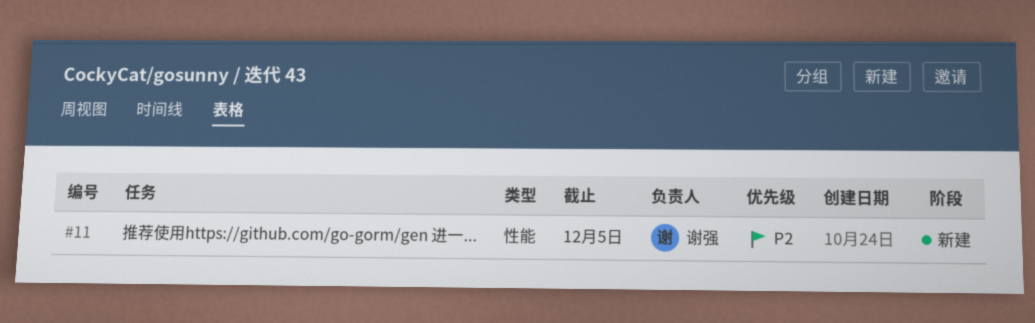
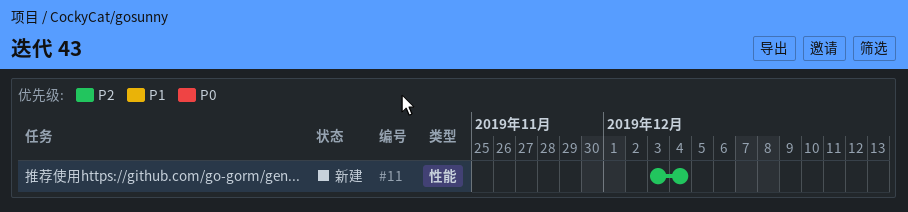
#11, due: Dec 5 -> Dec 4

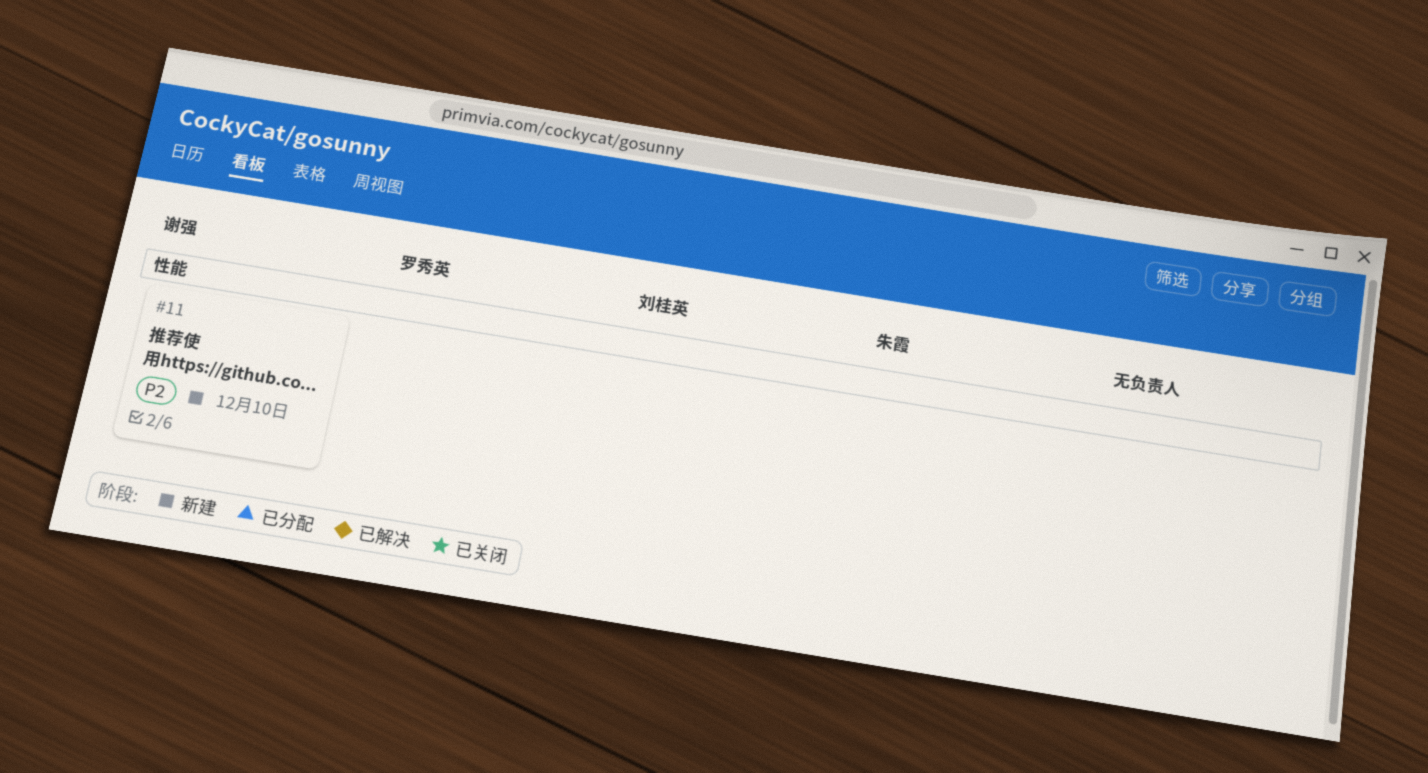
#11, due: Dec 4 -> Dec 10

